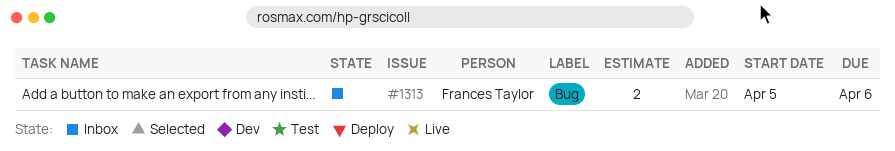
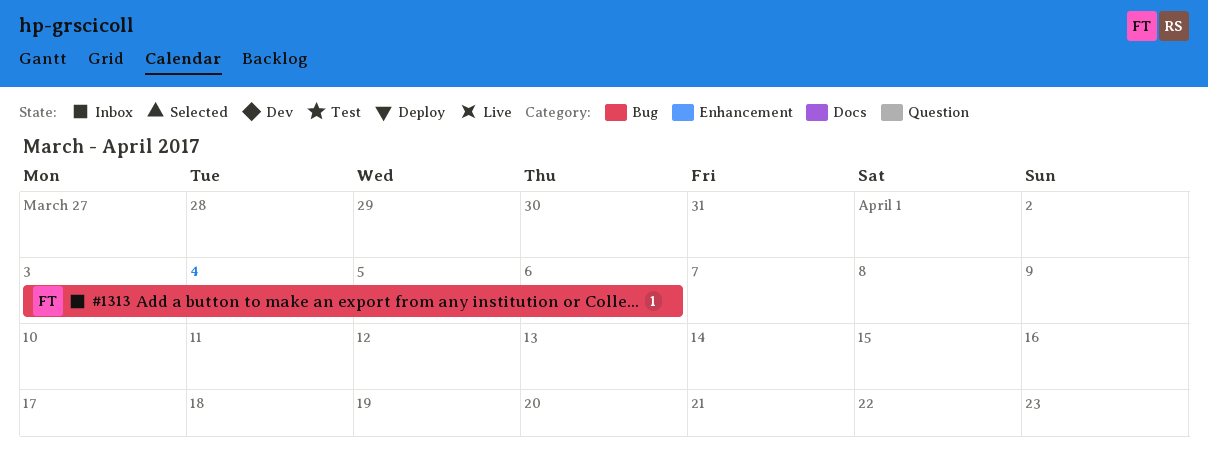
#1313, estimate: 2 -> 1
#1313, start: Apr 5 -> Apr 3

